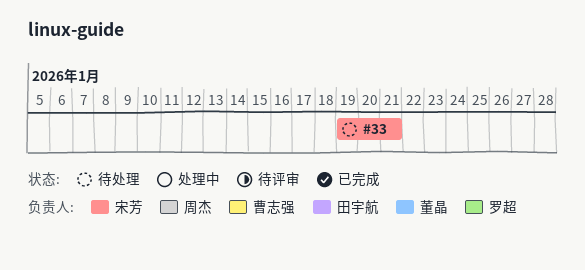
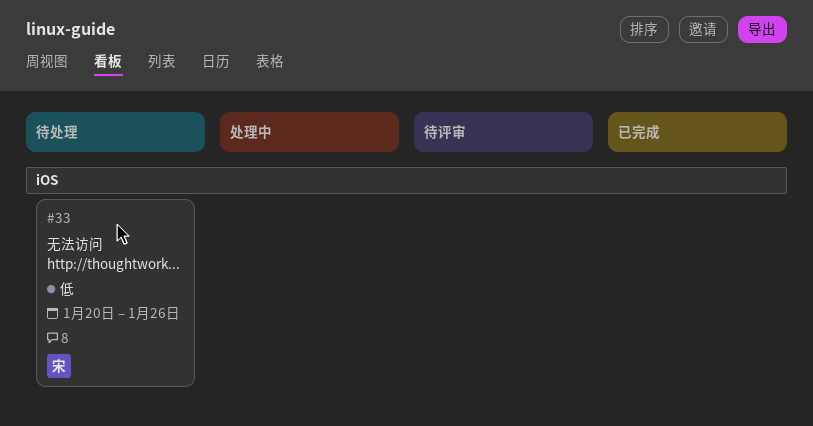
#33, start: Jan 19 -> Jan 20
#33, due: Jan 21 -> Jan 26

